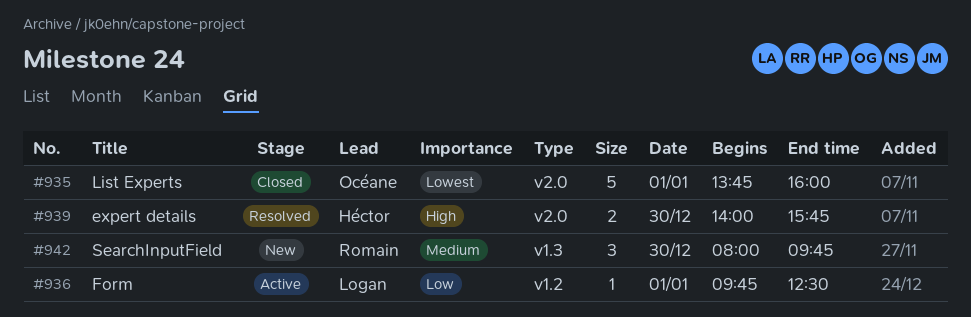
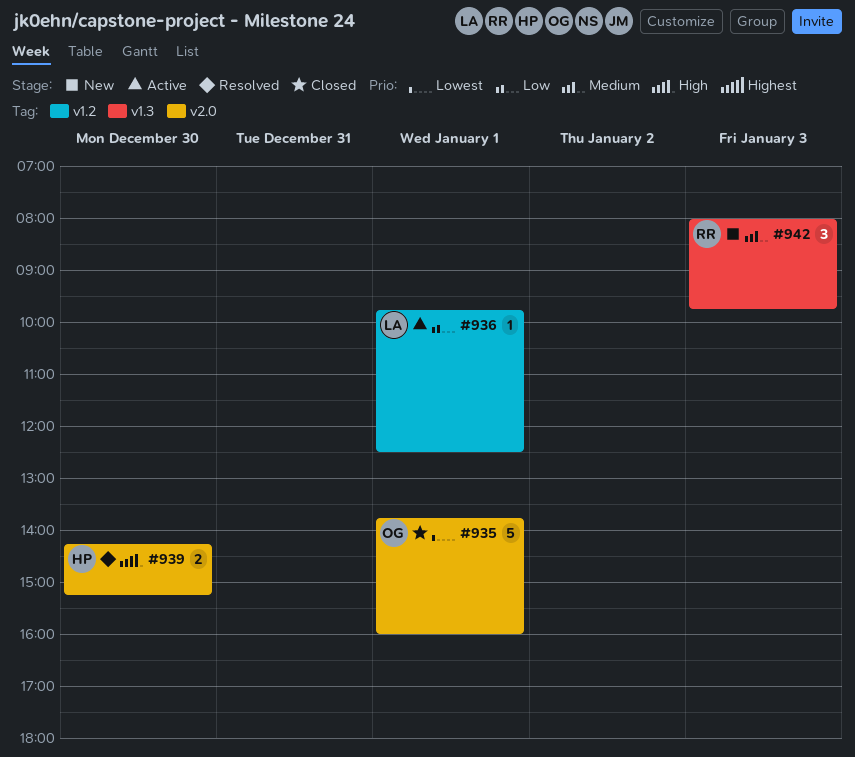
#939, begins: 14:00 -> 14:15
#939, ends: 15:45 -> 15:15
#942, day: Dec 30 -> Jan 3

